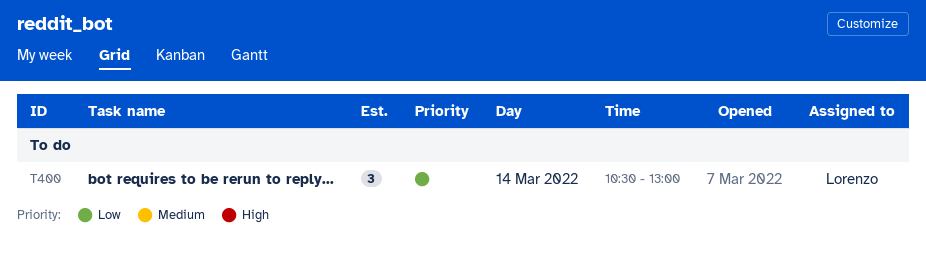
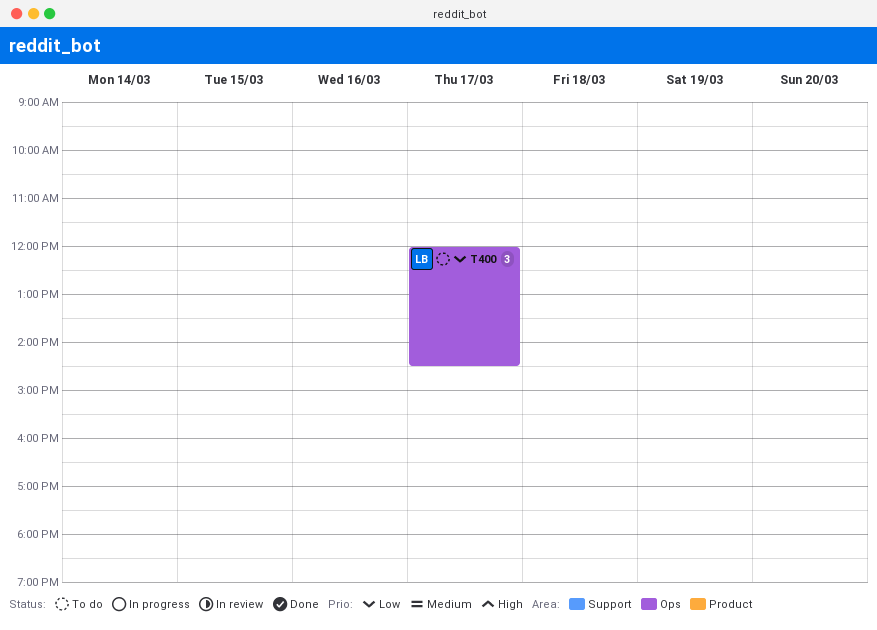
T400, day: Mar 14 -> Mar 17
T400, begins: 10:30 -> 12:00
T400, ends: 13:00 -> 14:30

